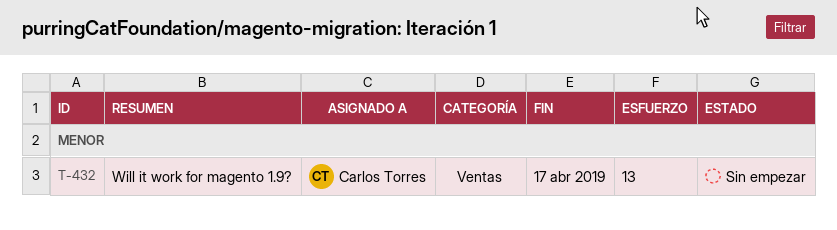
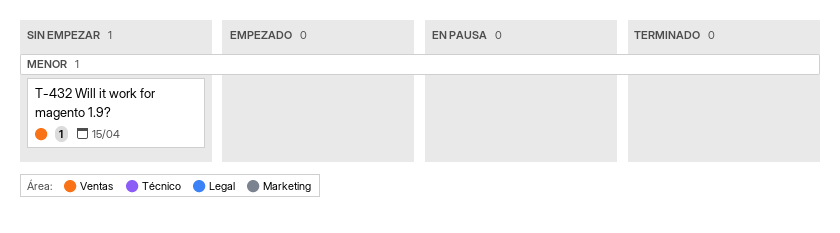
T-432, estimate: 13 -> 1
T-432, due: Apr 17 -> Apr 15

